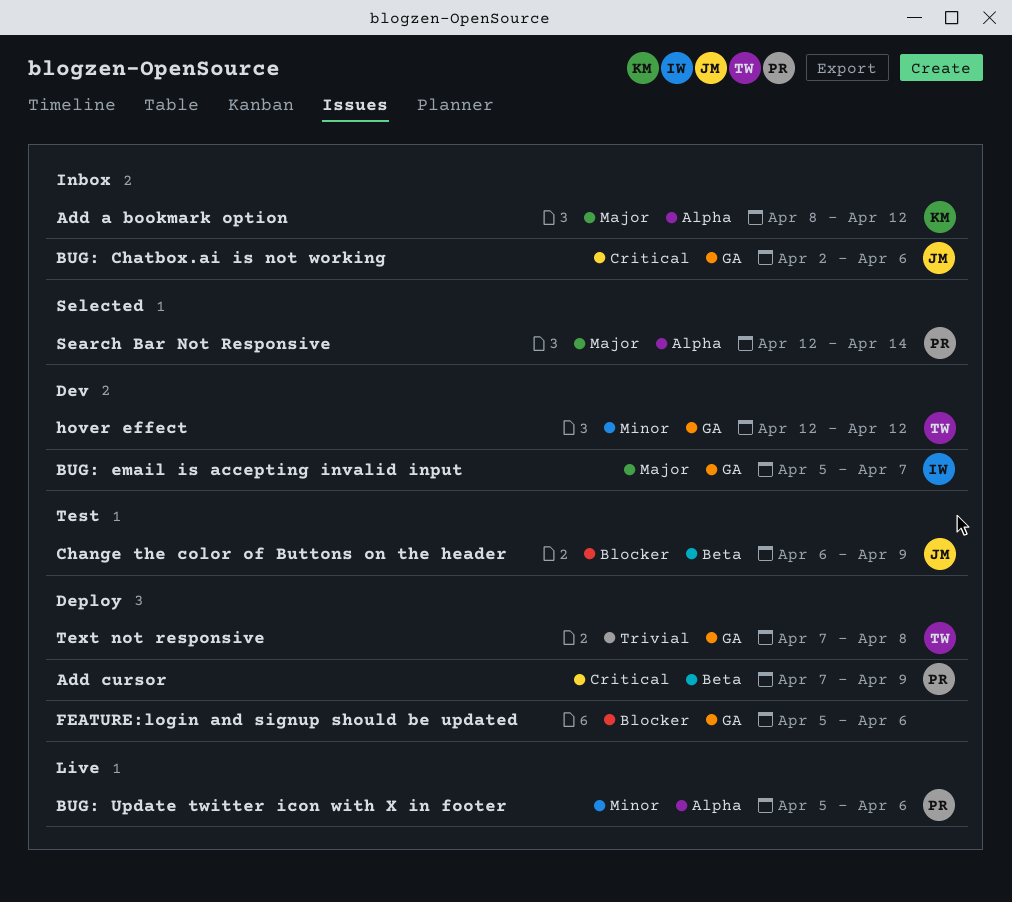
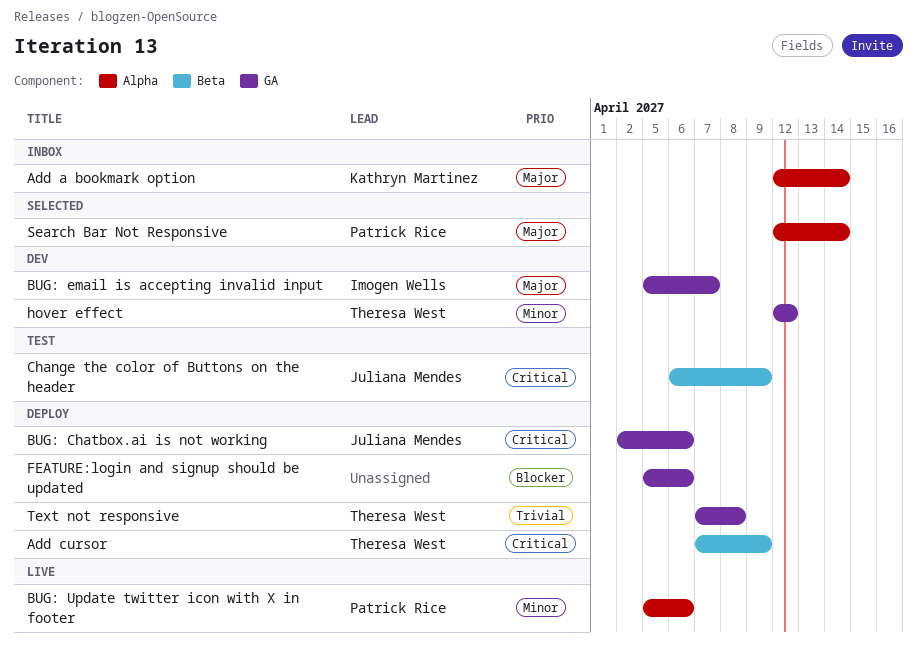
Add a bookmark option, start: Apr 8 -> Apr 12
Add a bookmark option, due: Apr 12 -> Apr 14
Add cursor, owner: Patrick Rice -> Theresa West
BUG: Chatbox.ai is not working, status: Inbox -> Deploy
Change the color of Buttons on the header, priority: Blocker -> Critical

